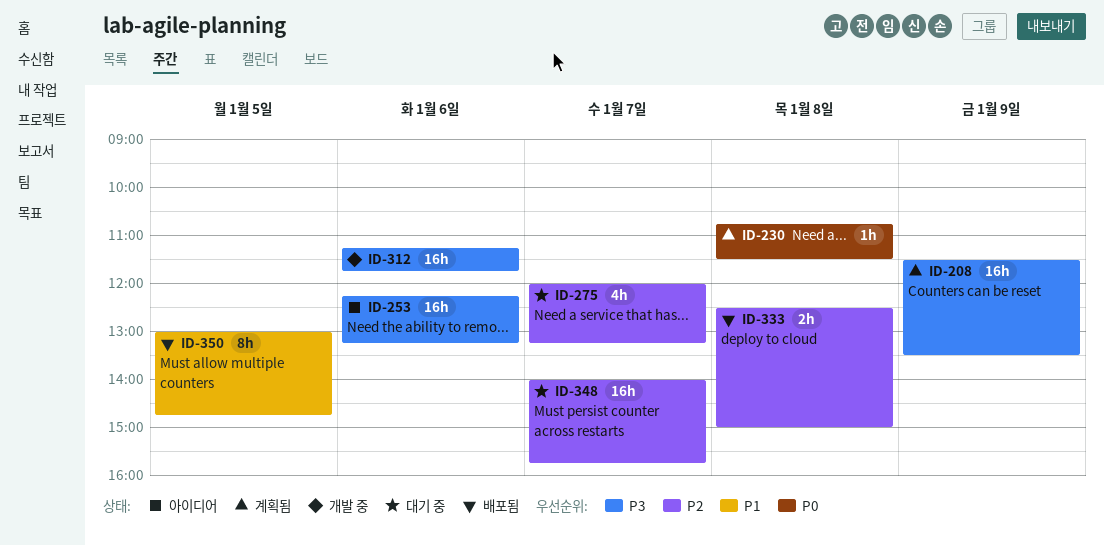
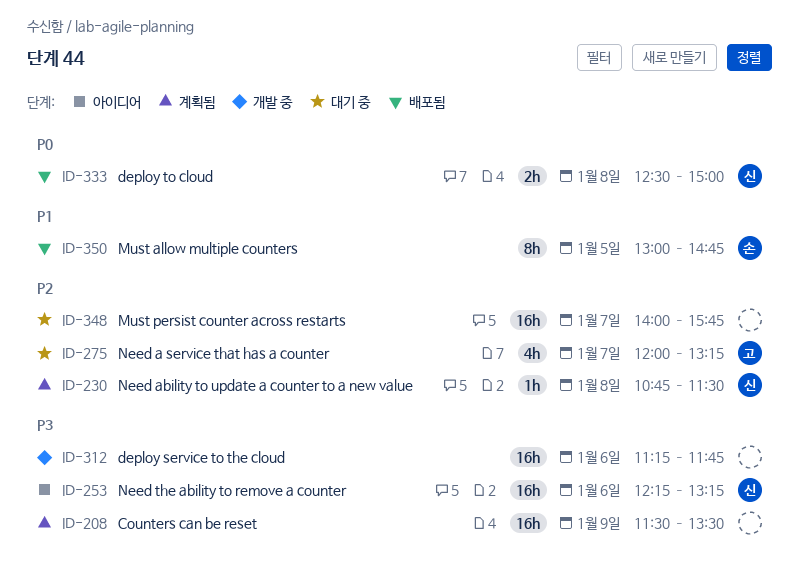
ID-230, priority: P0 -> P2
ID-333, priority: P2 -> P0

